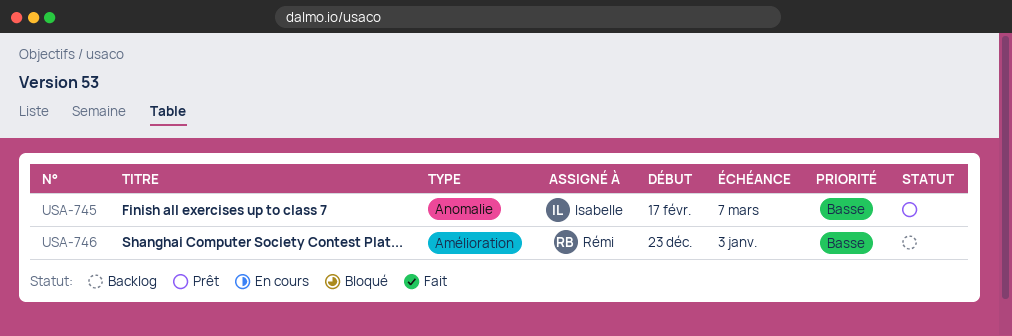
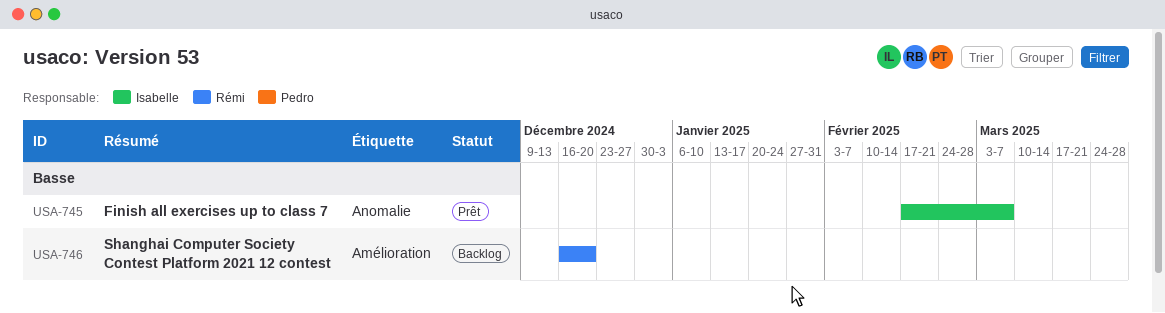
USA-746, start: Dec 23 -> Dec 16
USA-746, due: Jan 3 -> Dec 20

